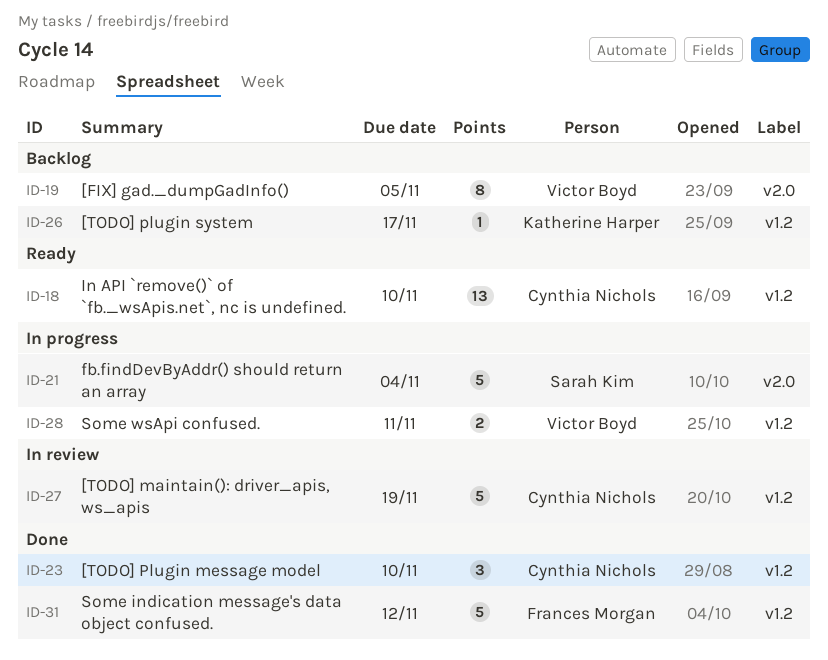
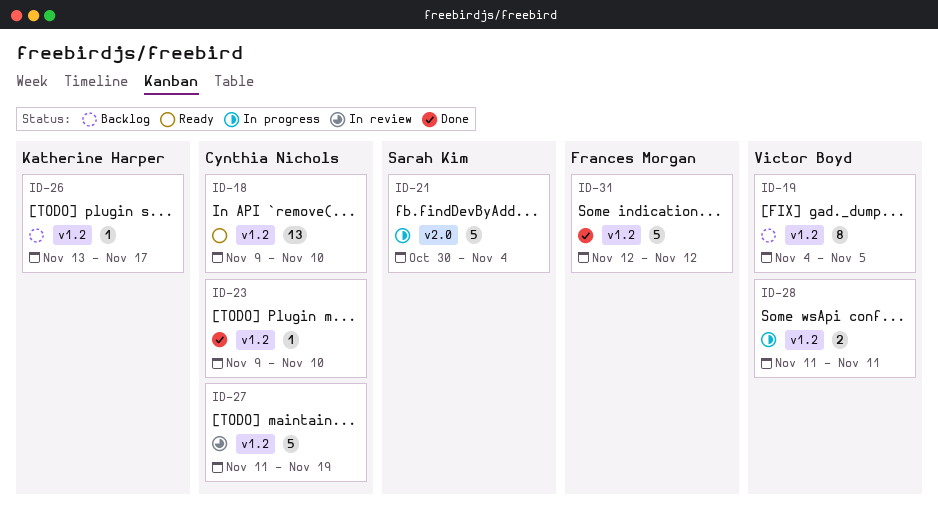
ID-19, label: v2.0 -> v1.2
ID-23, estimate: 3 -> 1

